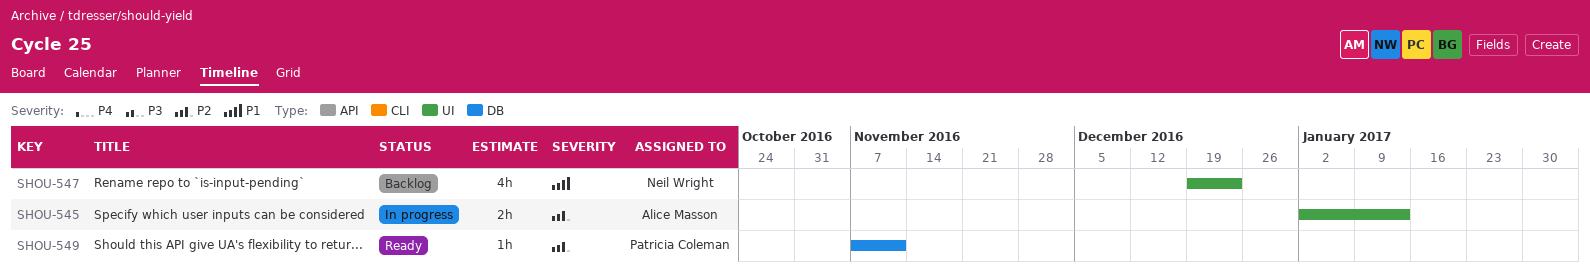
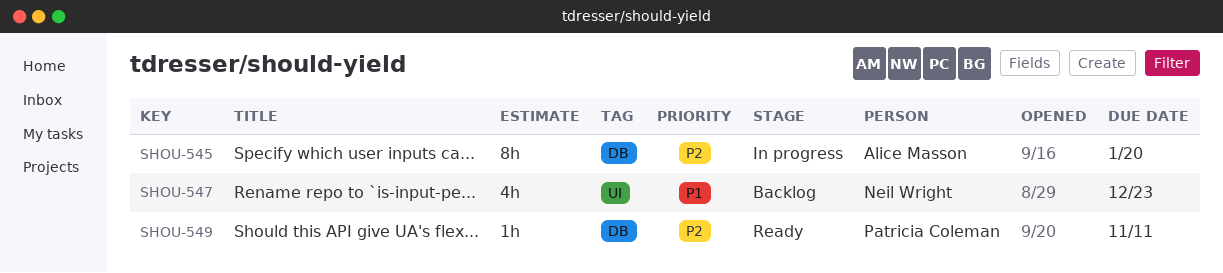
SHOU-545, label: UI -> DB
SHOU-545, estimate: 2h -> 8h
SHOU-545, due: Jan 13 -> Jan 20

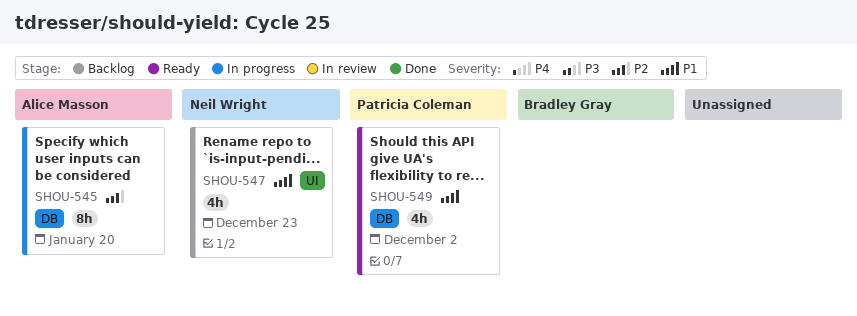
SHOU-549, priority: P2 -> P1
SHOU-549, estimate: 1h -> 4h
SHOU-549, due: Nov 11 -> Dec 2

